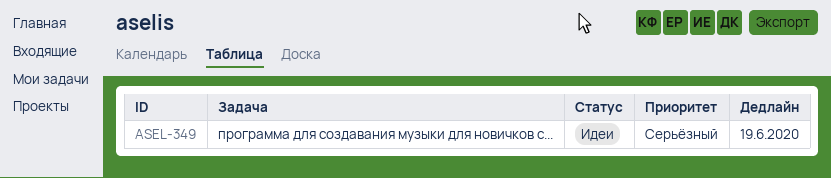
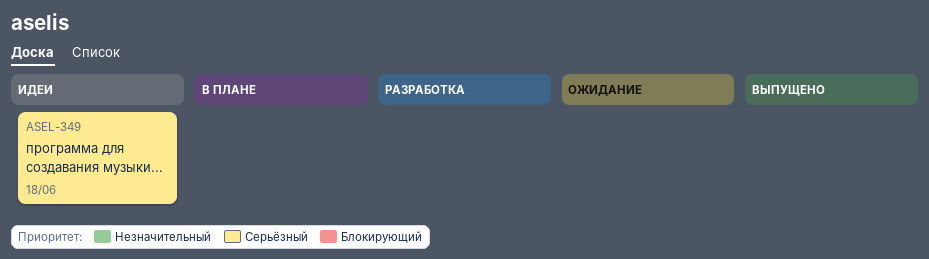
ASEL-349, due: Jun 19 -> Jun 18

